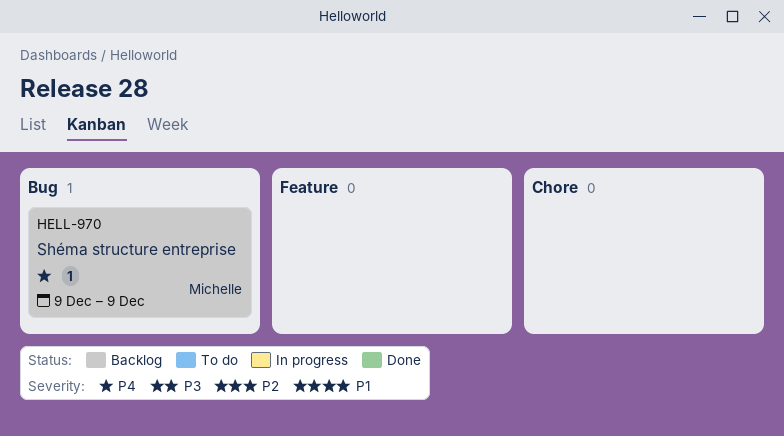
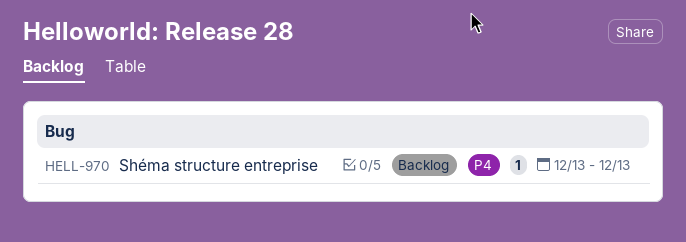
HELL-970, start: Dec 9 -> Dec 13
HELL-970, due: Dec 9 -> Dec 13

